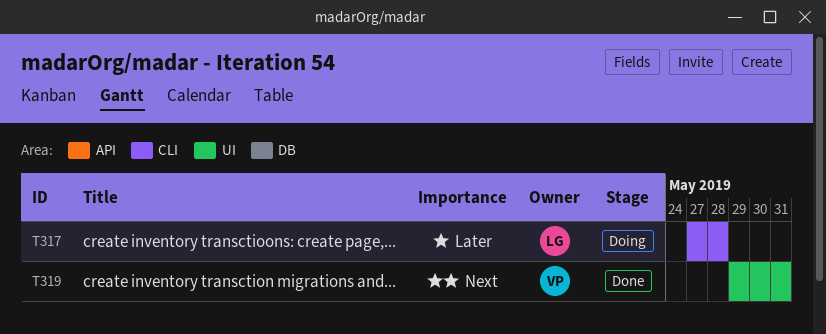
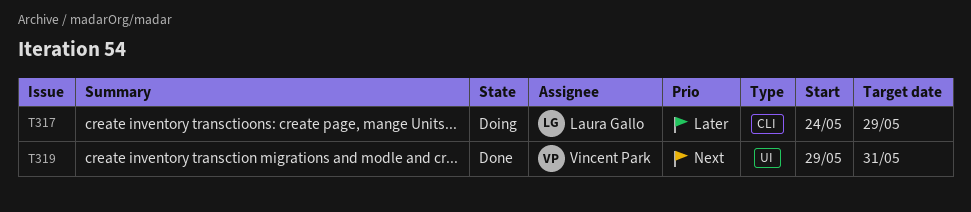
T317, start: May 27 -> May 24
T317, due: May 28 -> May 29

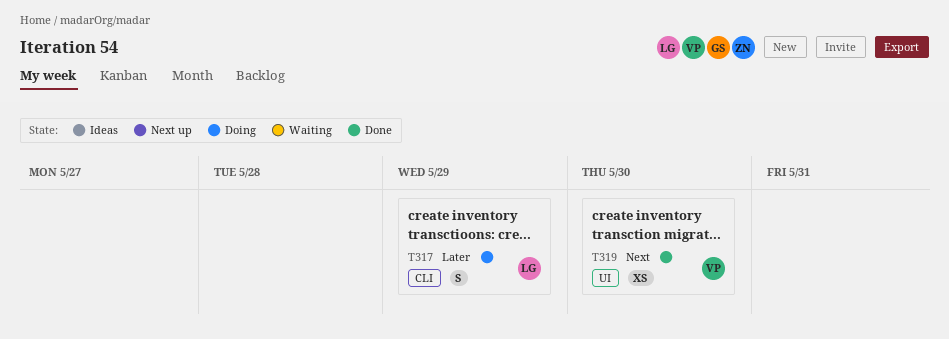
T319, due: May 31 -> May 30

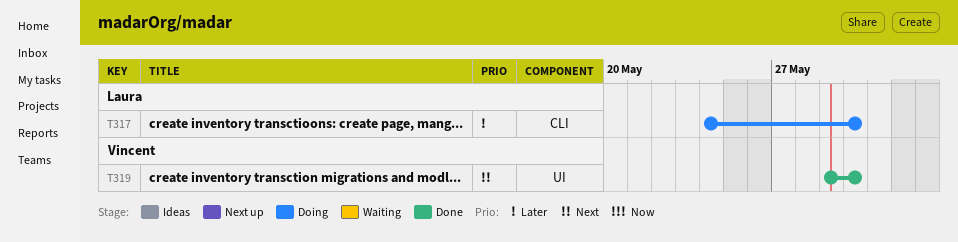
T317, due: May 29 -> May 30

